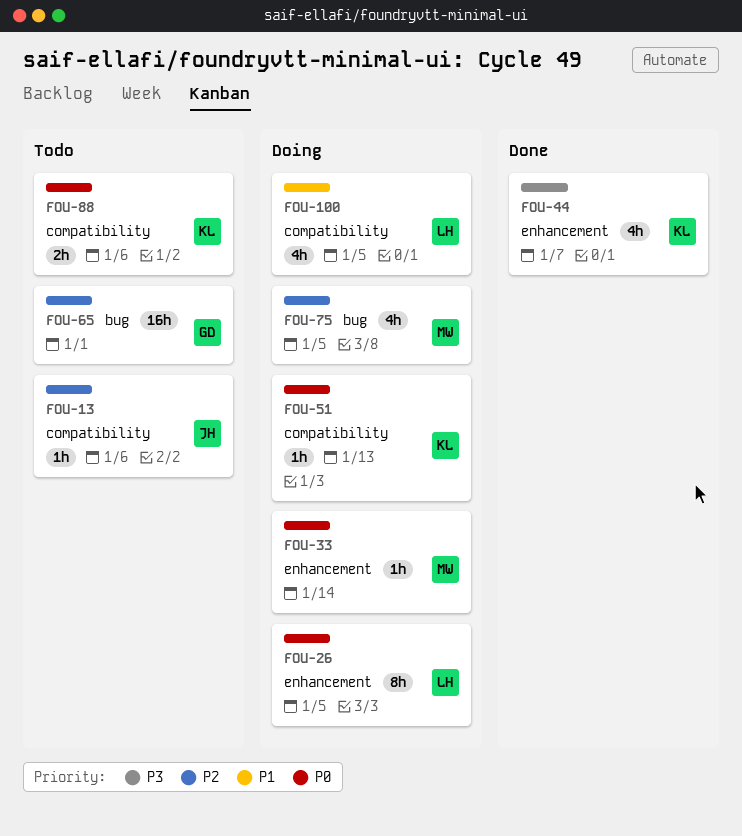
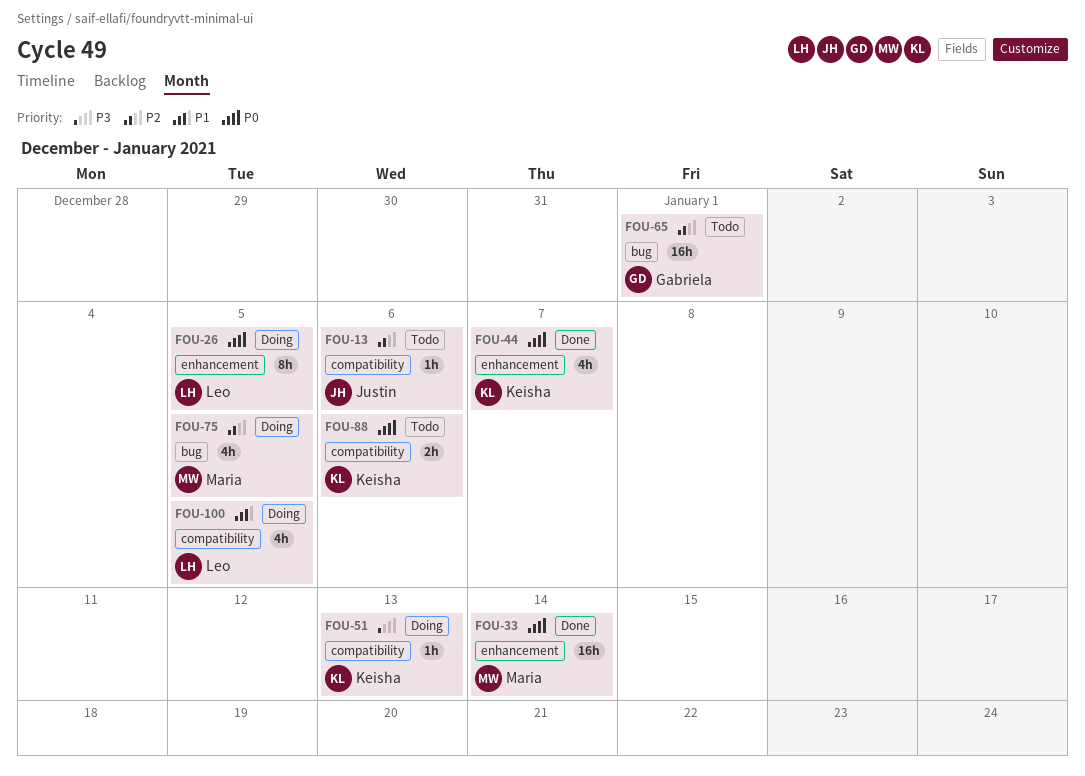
FOU-33, status: Doing -> Done
FOU-33, estimate: 1h -> 16h
FOU-44, priority: P3 -> P0
FOU-51, priority: P0 -> P3

